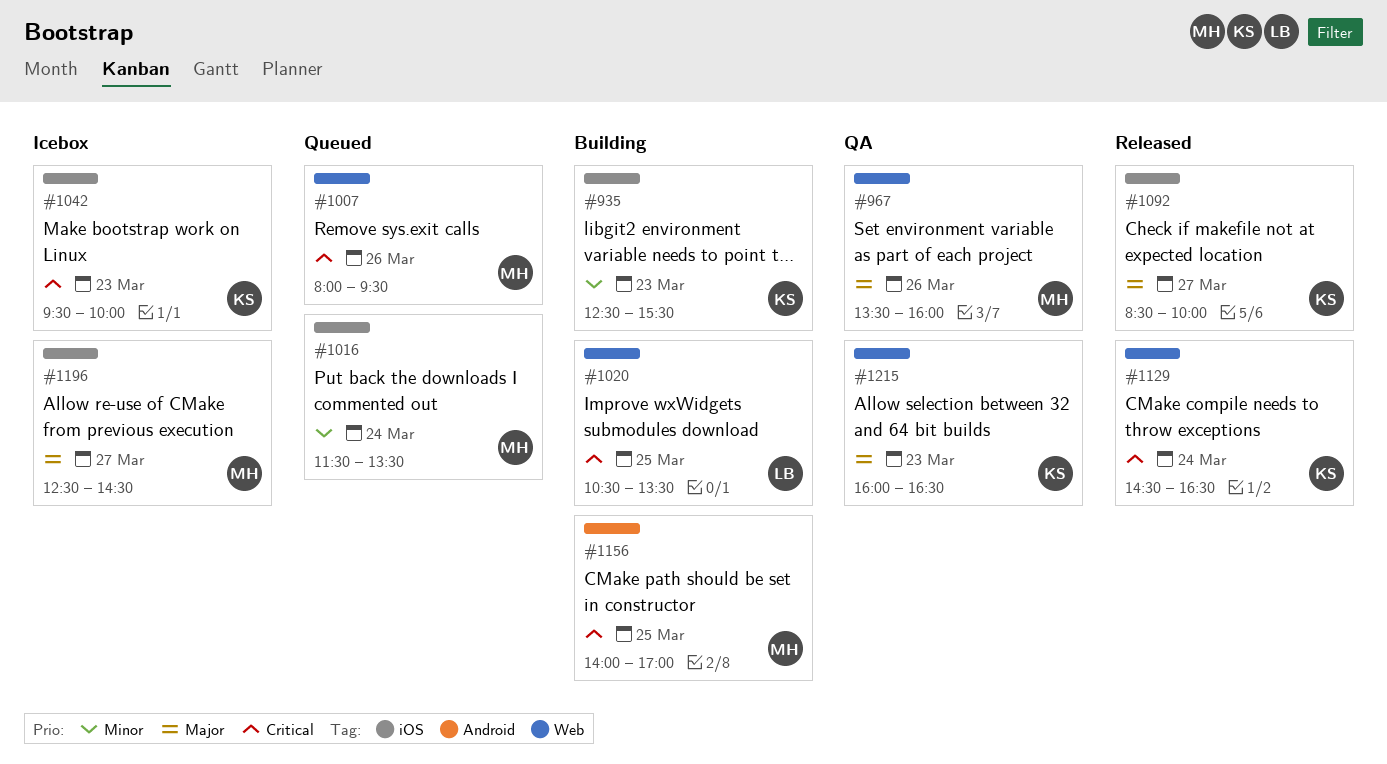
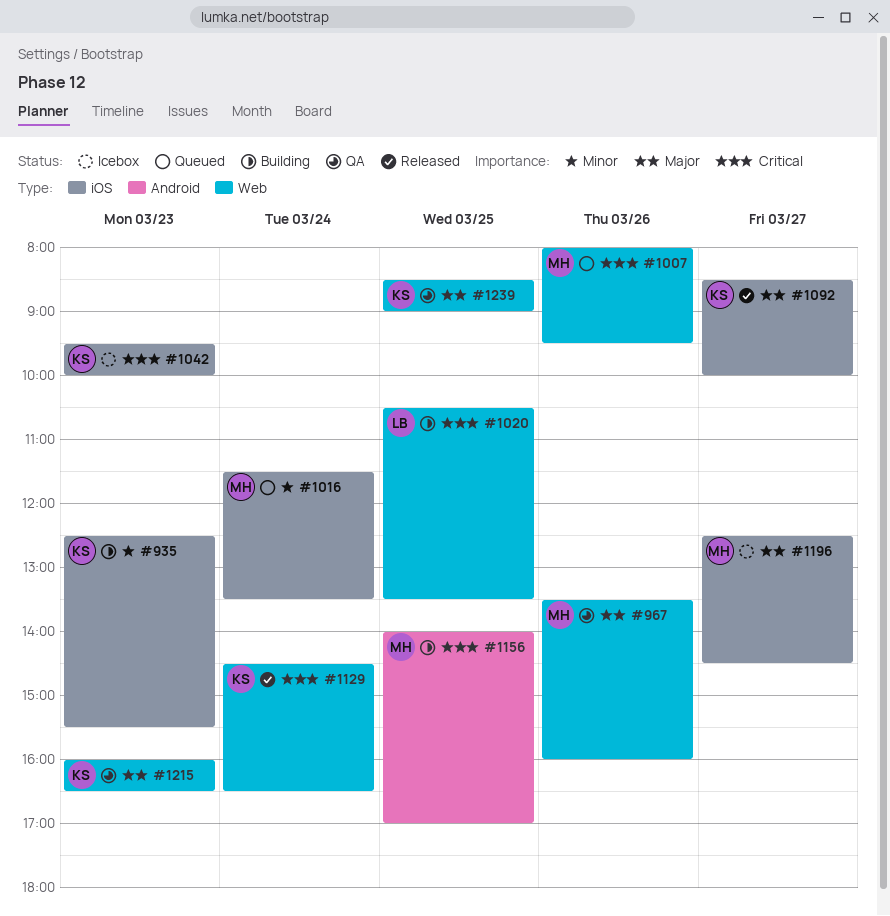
#1239: none -> present

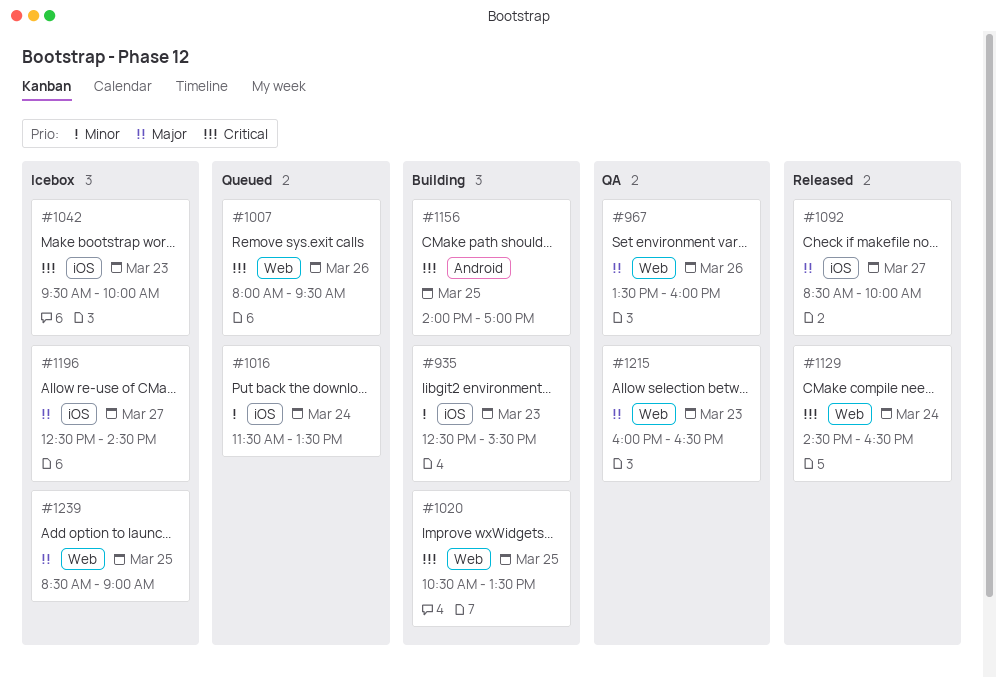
#1239, status: QA -> Icebox

